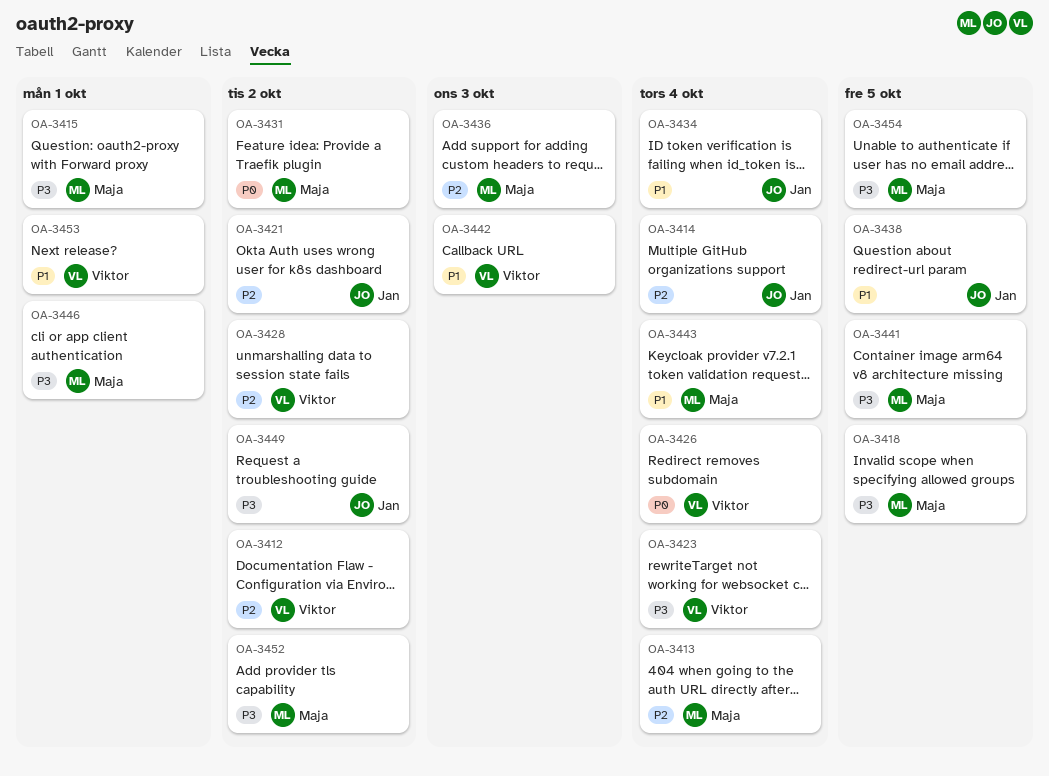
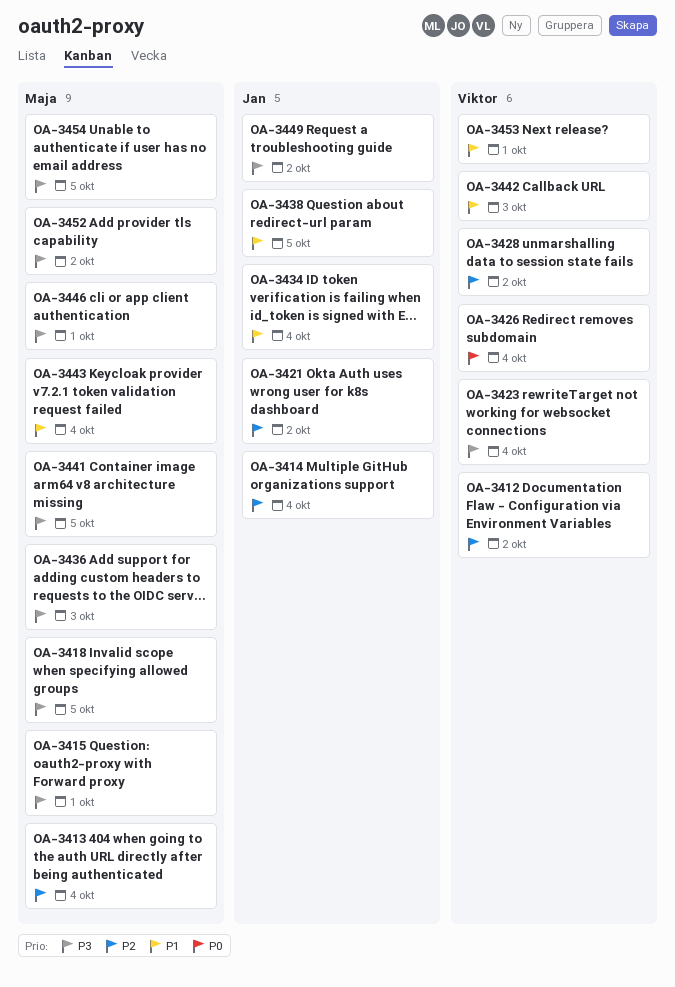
OA-3431: present -> none
OA-3436, priority: P2 -> P3

